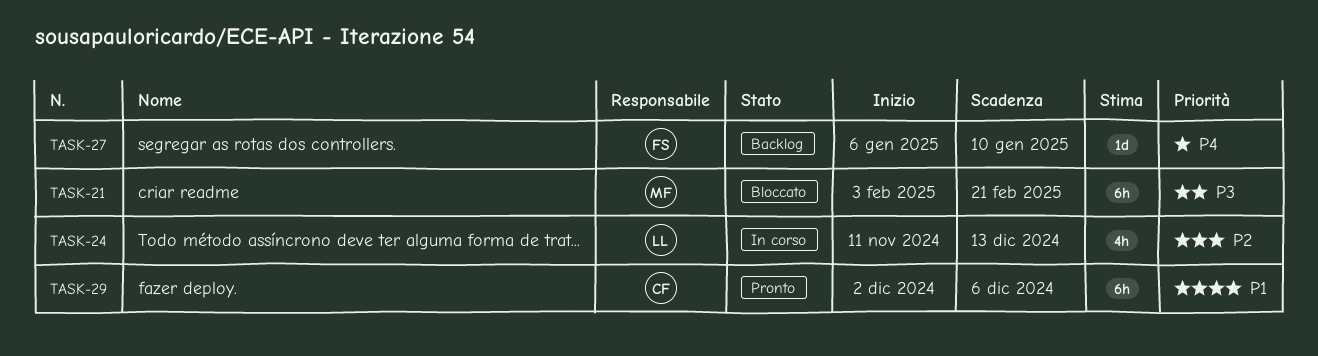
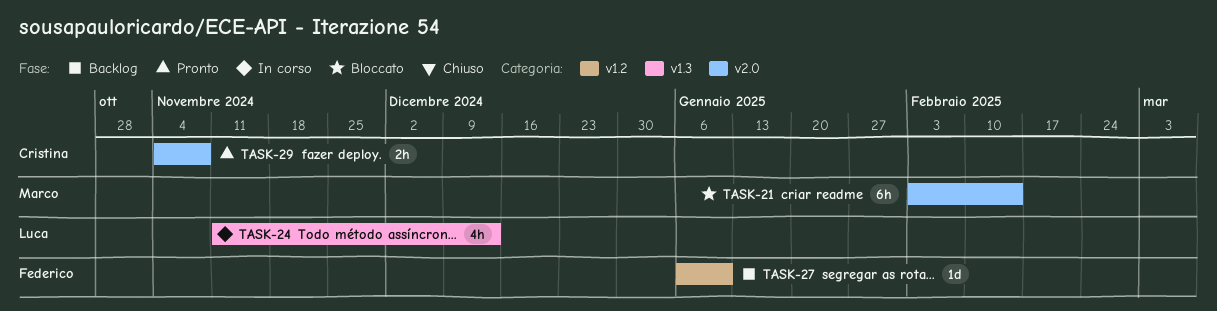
TASK-21, due: Feb 21 -> Feb 14
TASK-29, estimate: 6h -> 2h
TASK-29, start: Dec 2 -> Nov 4
TASK-29, due: Dec 6 -> Nov 8

